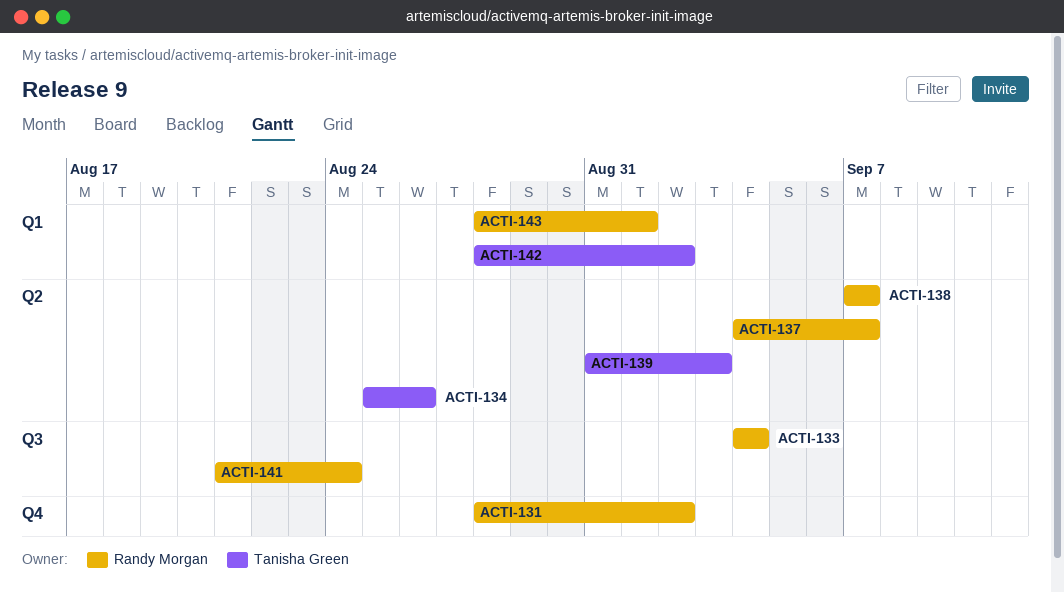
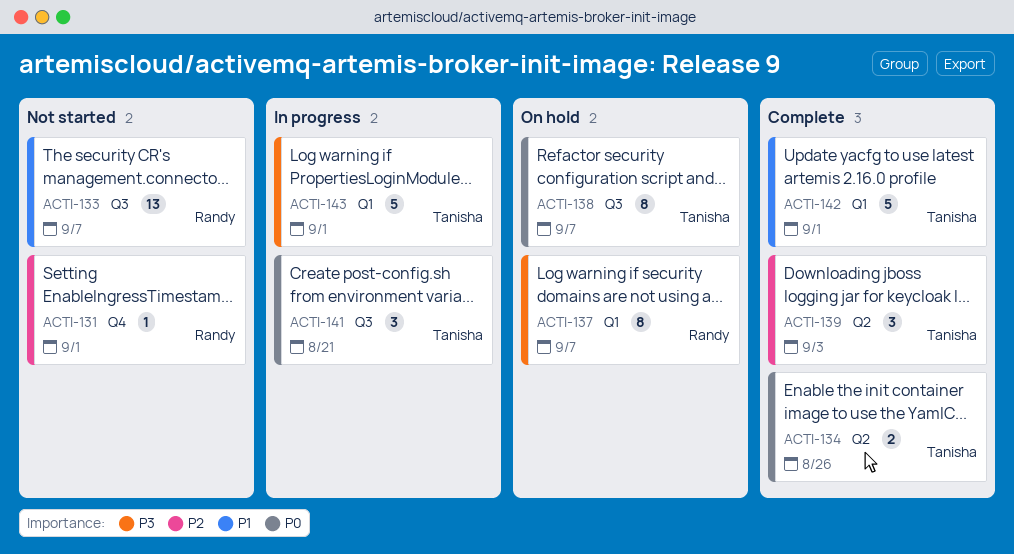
ACTI-131, due: Sep 2 -> Sep 1
ACTI-133, due: Sep 4 -> Sep 7
ACTI-137, label: Q2 -> Q1
ACTI-138, owner: Randy Morgan -> Tanisha Green
ACTI-138, label: Q2 -> Q3
ACTI-141, owner: Randy Morgan -> Tanisha Green
ACTI-141, due: Aug 24 -> Aug 21
ACTI-142, due: Sep 2 -> Sep 1
ACTI-143, owner: Randy Morgan -> Tanisha Green

